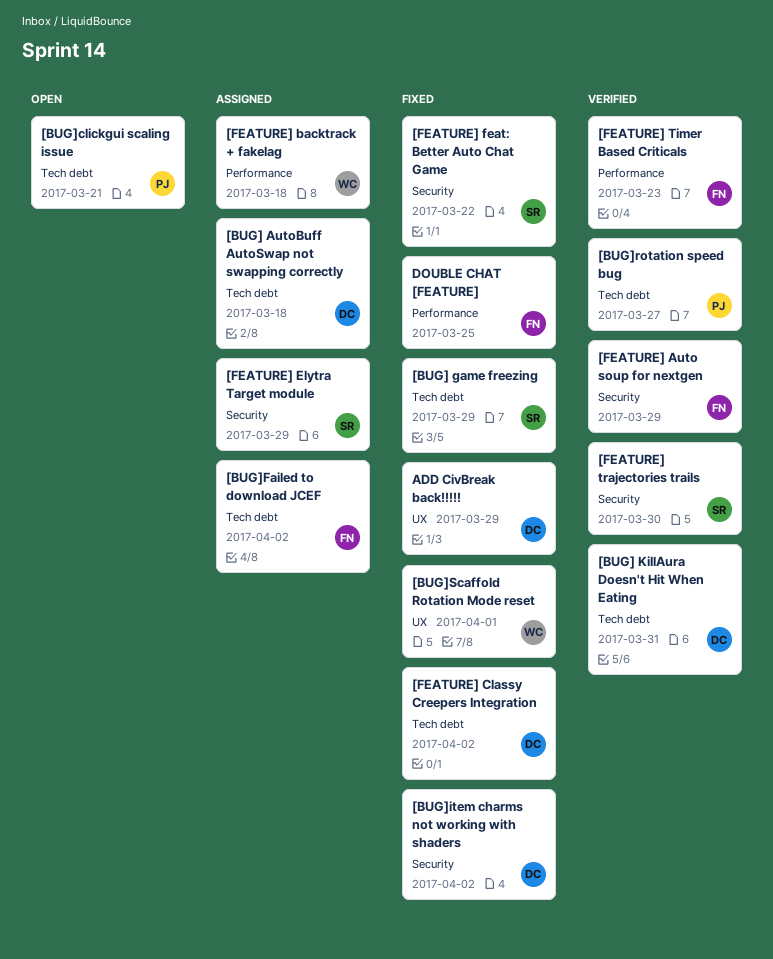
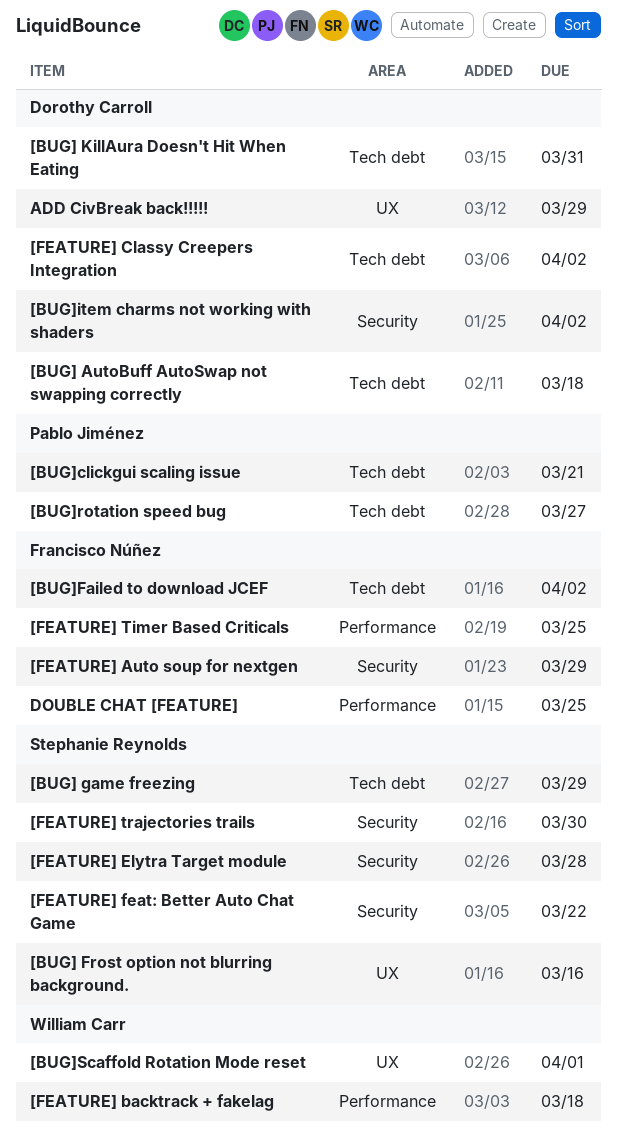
[BUG] Frost option not blurring background.: none -> present
[FEATURE] Elytra Target module, due: Mar 29 -> Mar 28
[FEATURE] Timer Based Criticals, due: Mar 23 -> Mar 25

